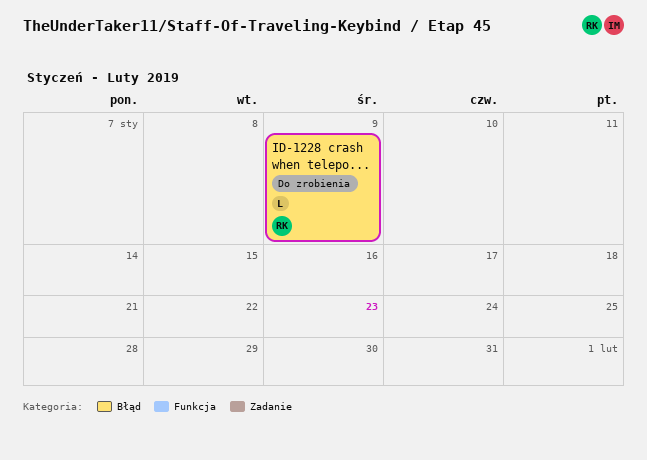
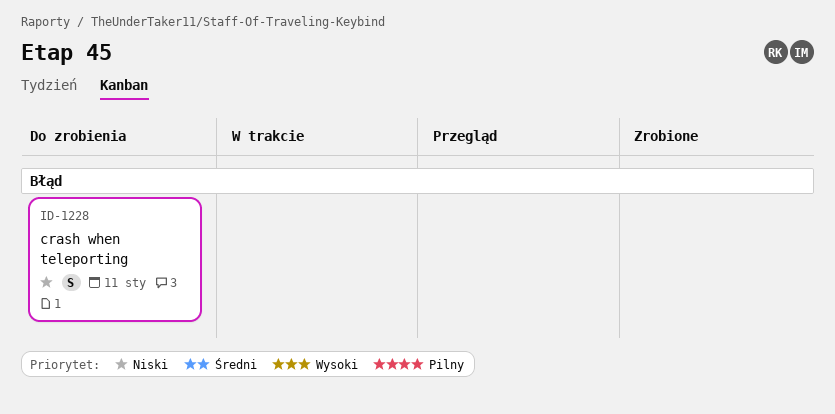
ID-1228, estimate: L -> S
ID-1228, due: Jan 9 -> Jan 11

